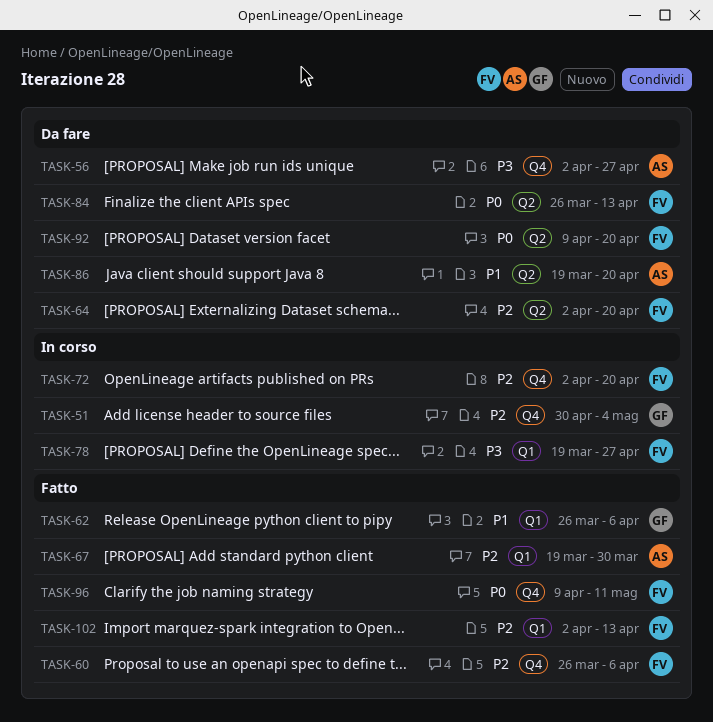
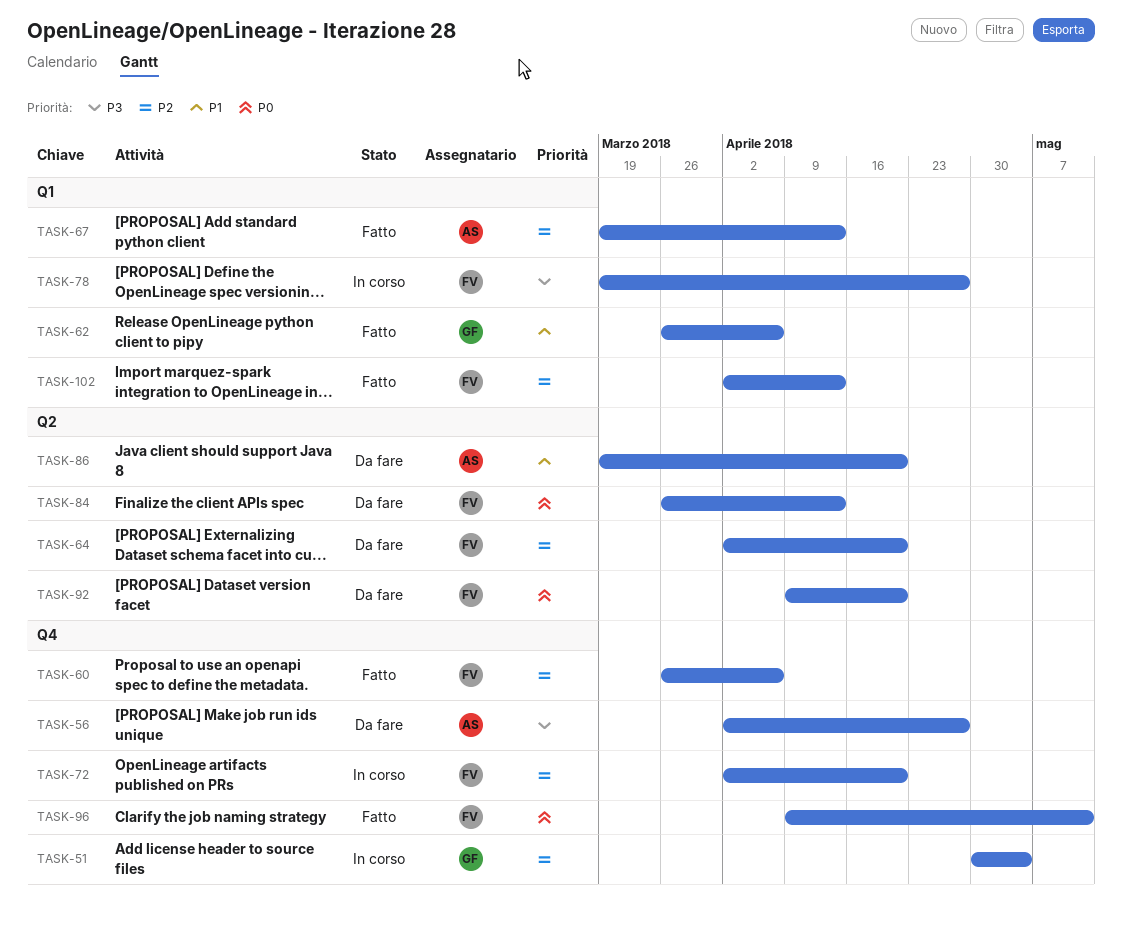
TASK-67, due: Mar 30 -> Apr 13

